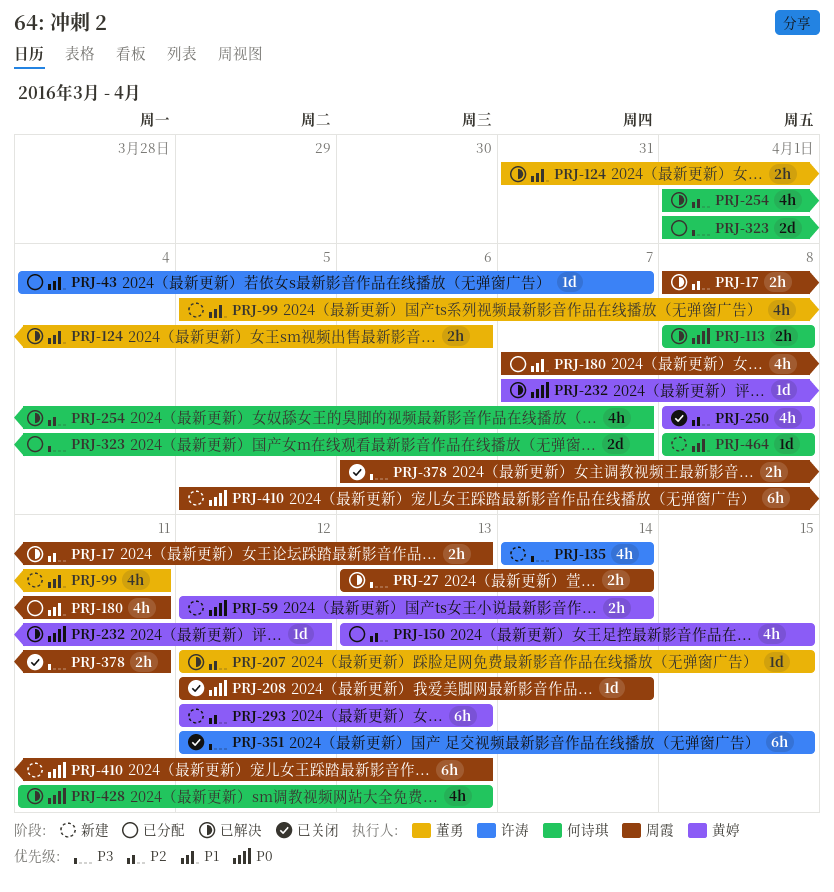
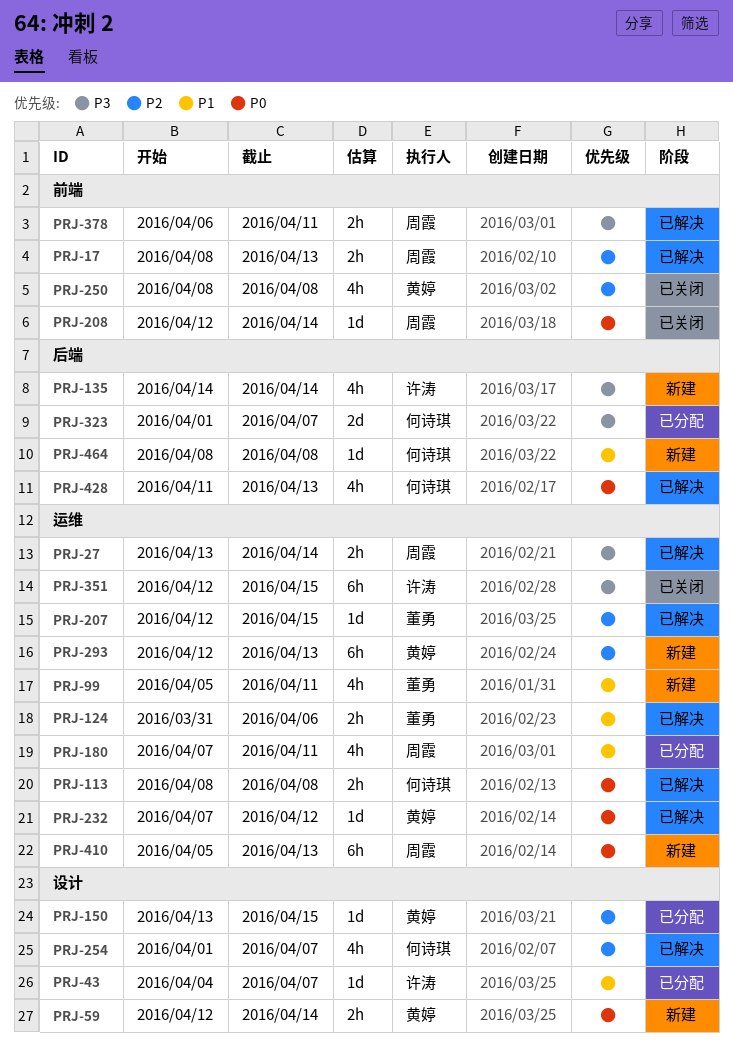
PRJ-150, estimate: 4h -> 1d
PRJ-378, status: 已关闭 -> 已解决

